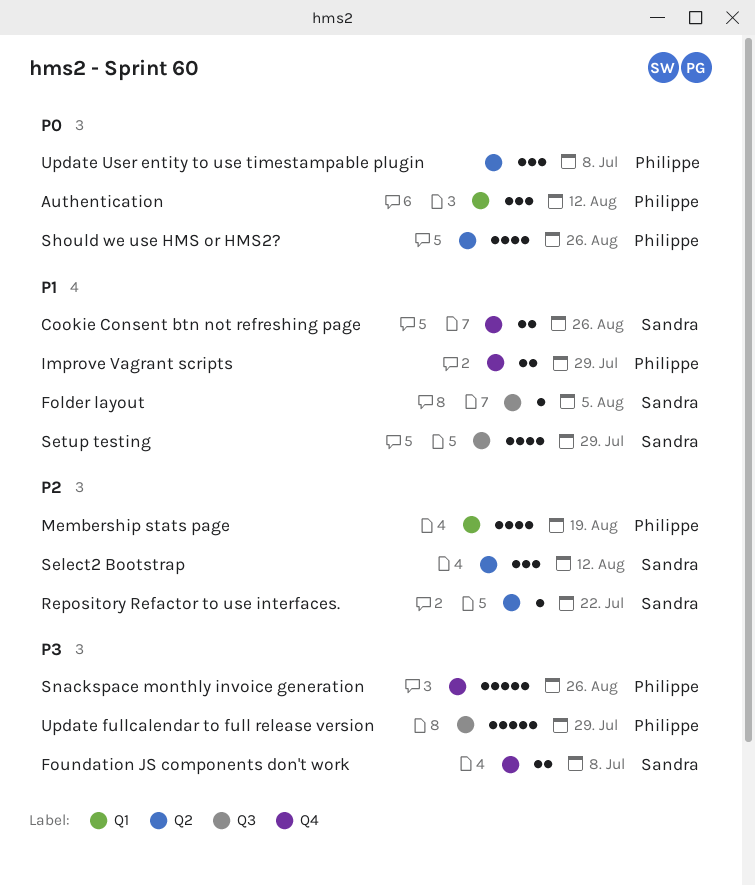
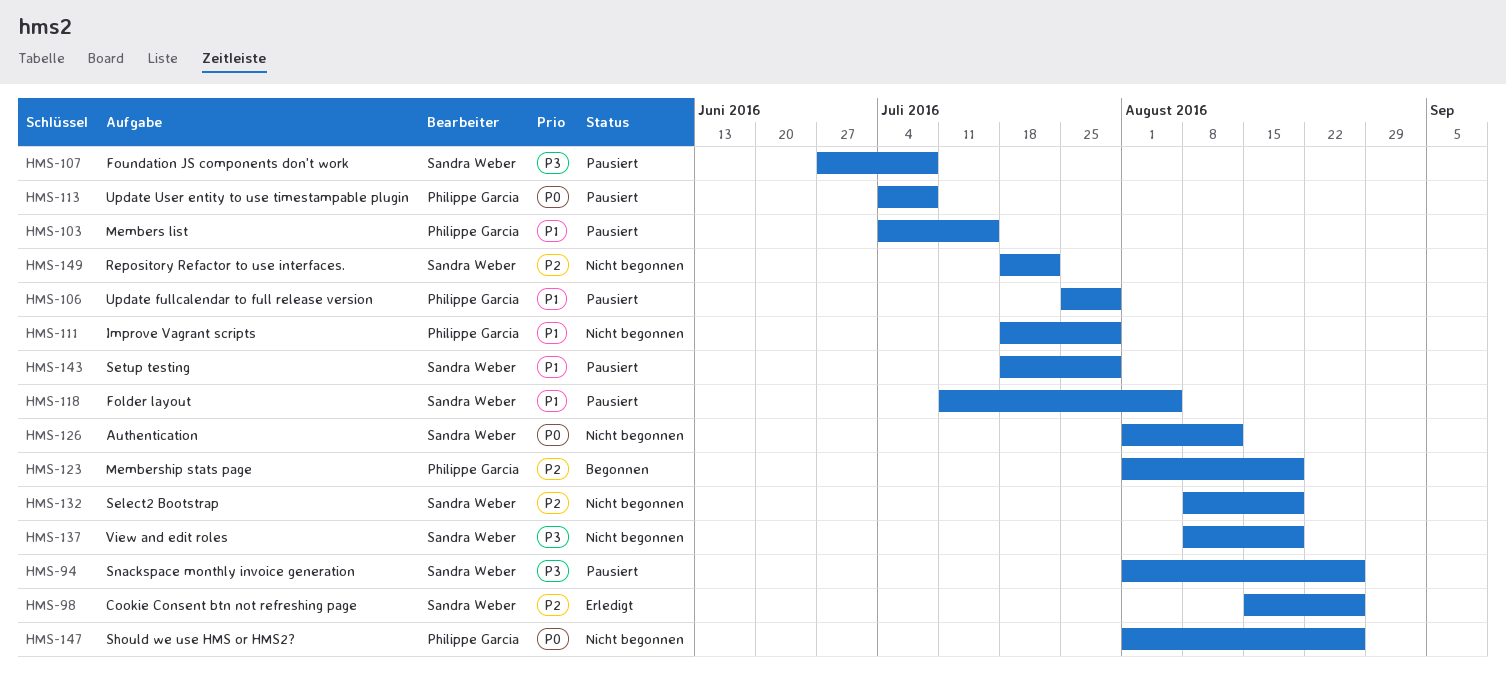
Authentication, owner: Philippe Garcia -> Sandra Weber
Cookie Consent btn not refreshing page, priority: P1 -> P2
Members list: none -> present
Select2 Bootstrap, due: Aug 12 -> Aug 19
Snackspace monthly invoice generation, owner: Philippe Garcia -> Sandra Weber
Update fullcalendar to full release version, priority: P3 -> P1
View and edit roles: none -> present

